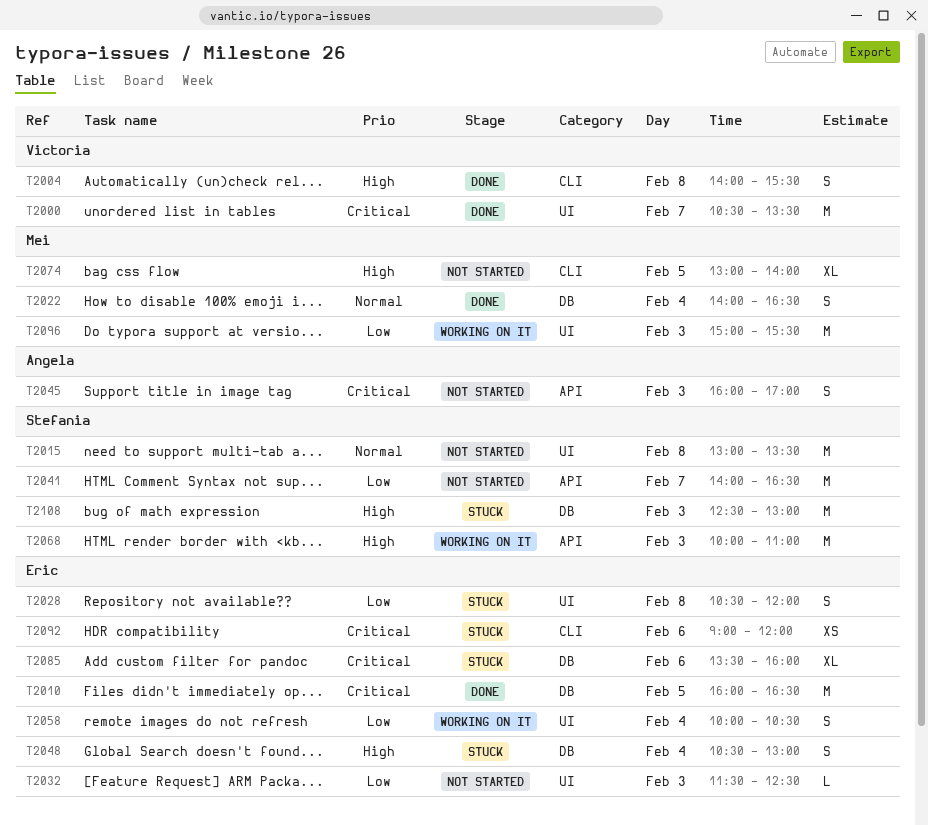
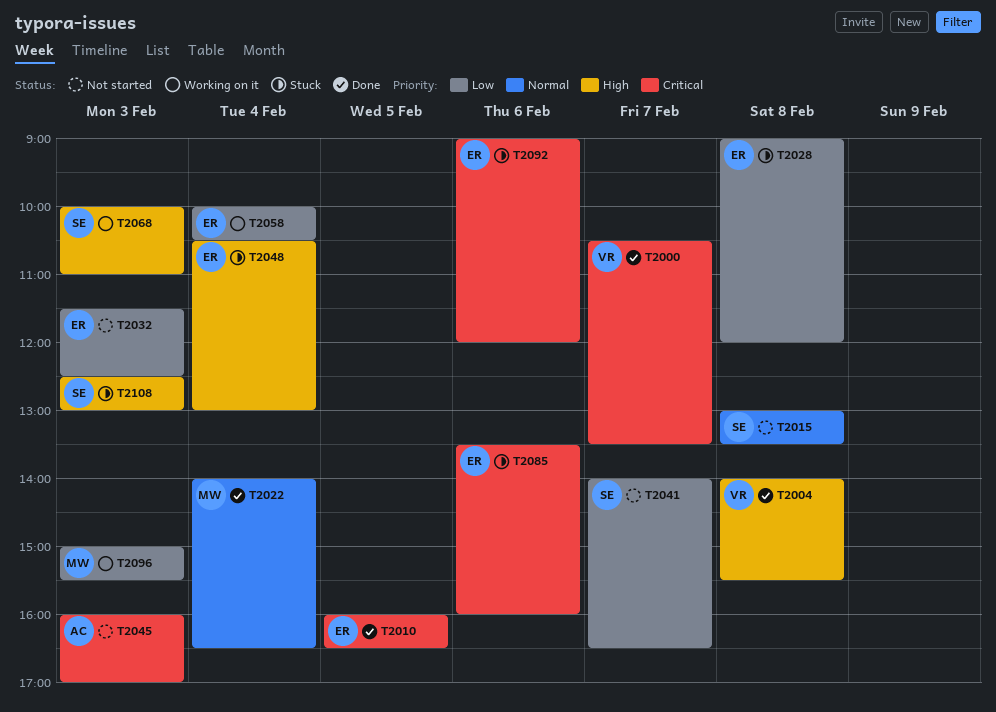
T2028, begins: 10:30 -> 09:00
T2074: present -> none

